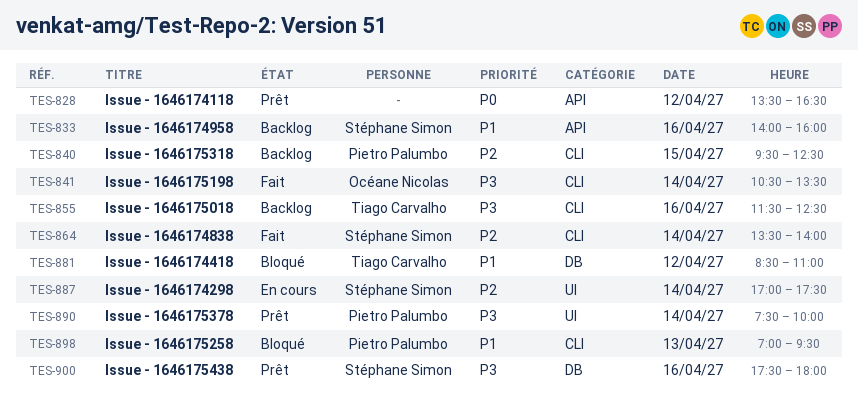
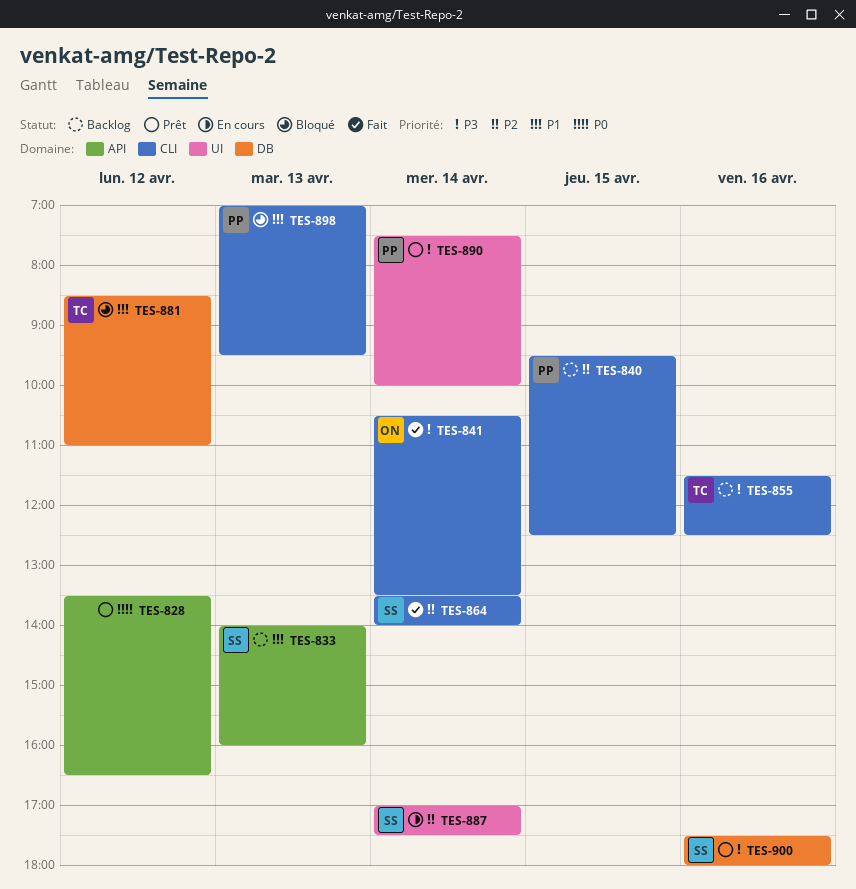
TES-833, day: Apr 16 -> Apr 13

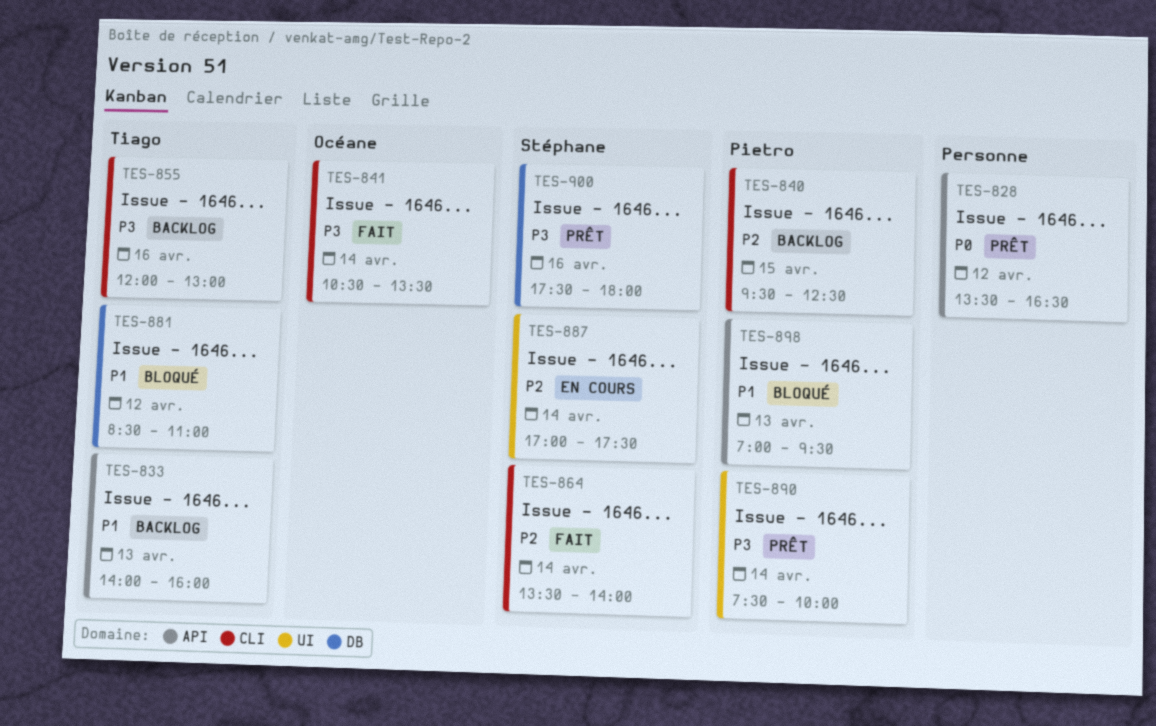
TES-833, owner: Stéphane -> Tiago
TES-855, begins: 11:30 -> 12:00
TES-855, ends: 12:30 -> 13:00
TES-898, label: CLI -> API

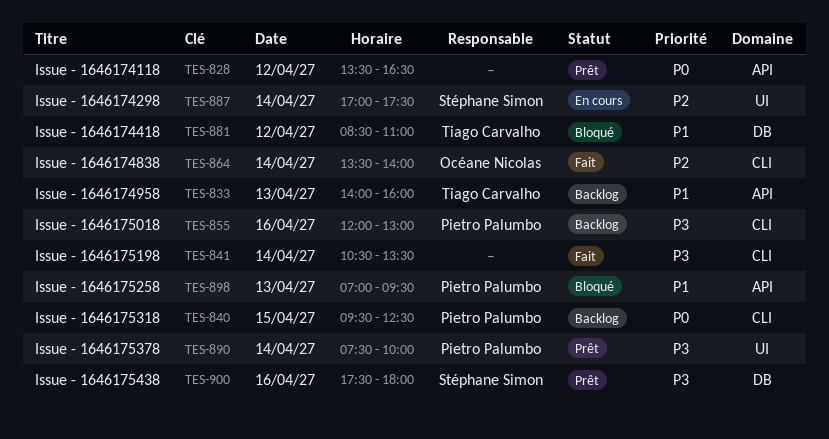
TES-840, priority: P2 -> P0
TES-841, owner: Océane Nicolas -> none
TES-855, owner: Tiago Carvalho -> Pietro Palumbo
TES-864, owner: Stéphane Simon -> Océane Nicolas

